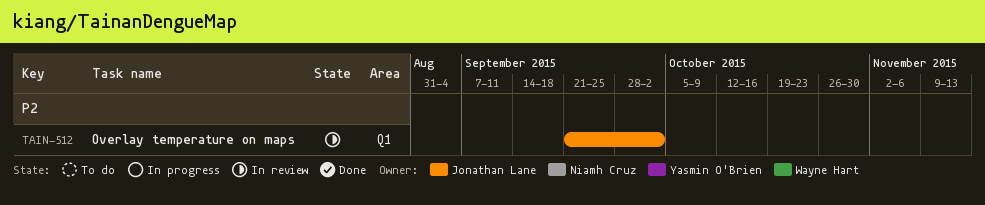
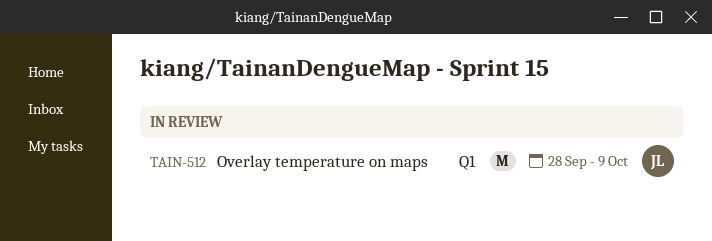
TAIN-512, start: Sep 21 -> Sep 28
TAIN-512, due: Oct 2 -> Oct 9

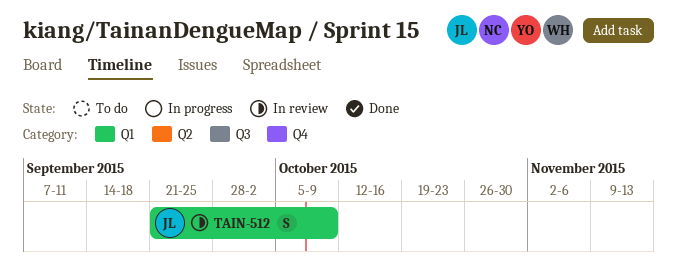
TAIN-512, estimate: M -> S
TAIN-512, start: Sep 28 -> Sep 21

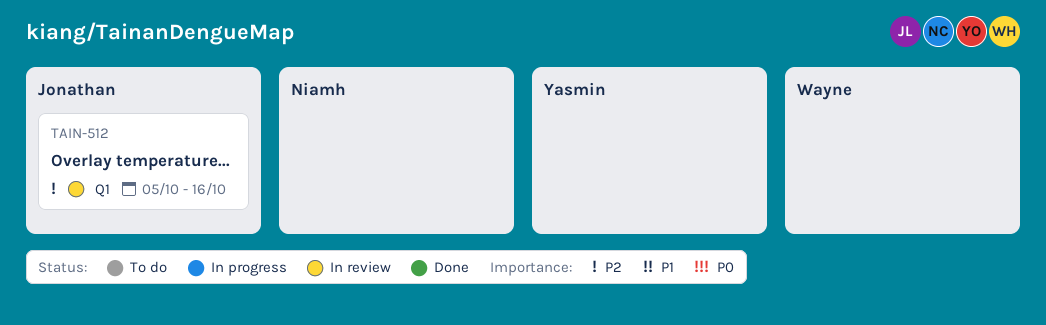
TAIN-512, start: Sep 21 -> Oct 5
TAIN-512, due: Oct 9 -> Oct 16

